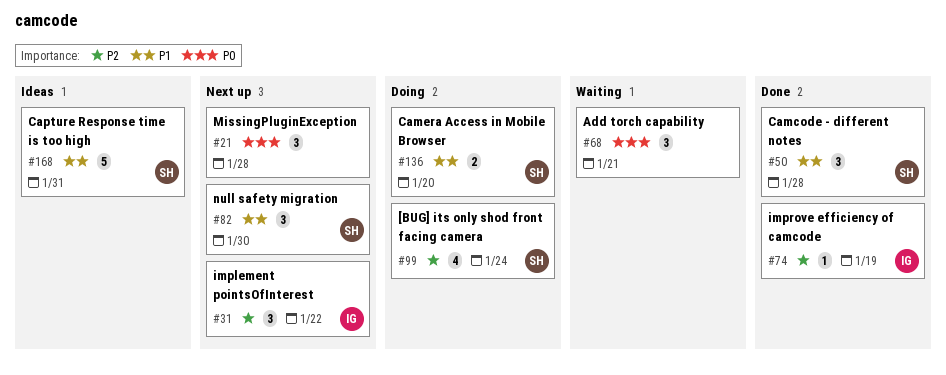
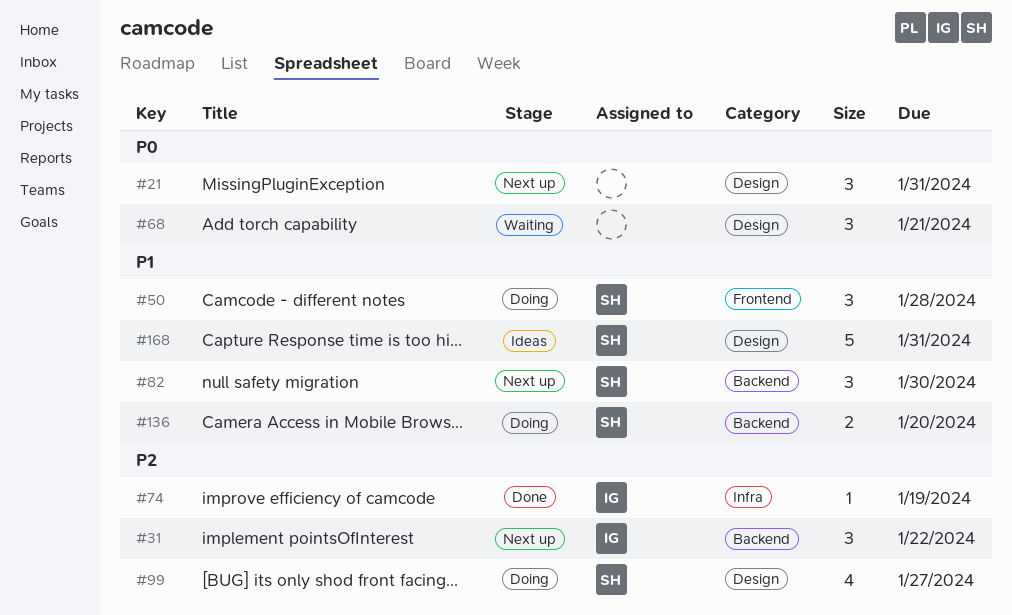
#21, due: Jan 28 -> Jan 31
#50, status: Done -> Doing
#99, due: Jan 24 -> Jan 27

